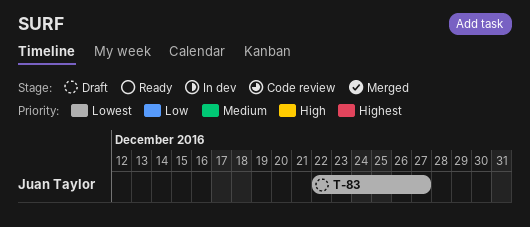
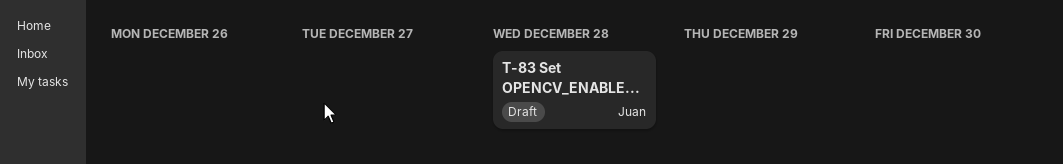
T-83, due: Dec 27 -> Dec 28

